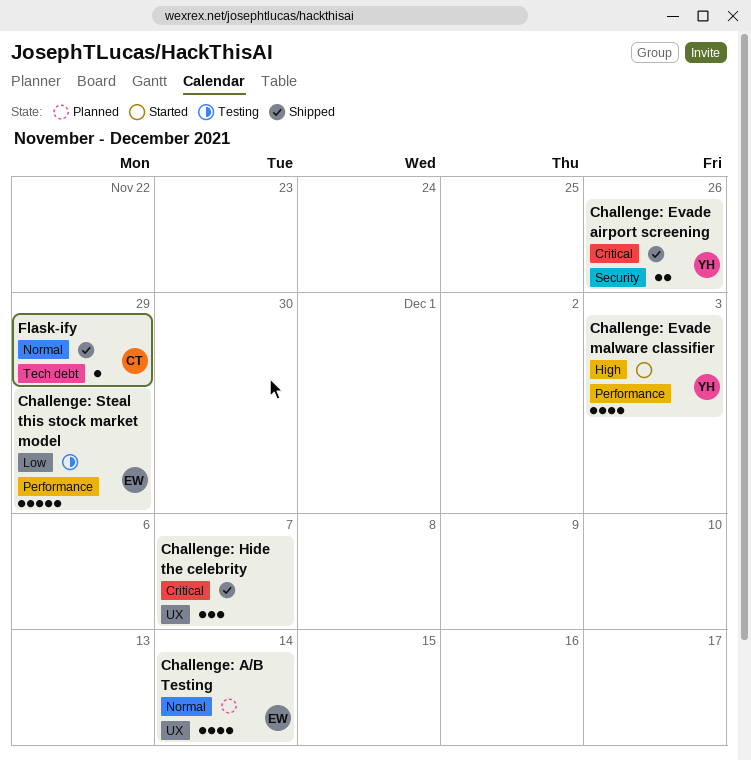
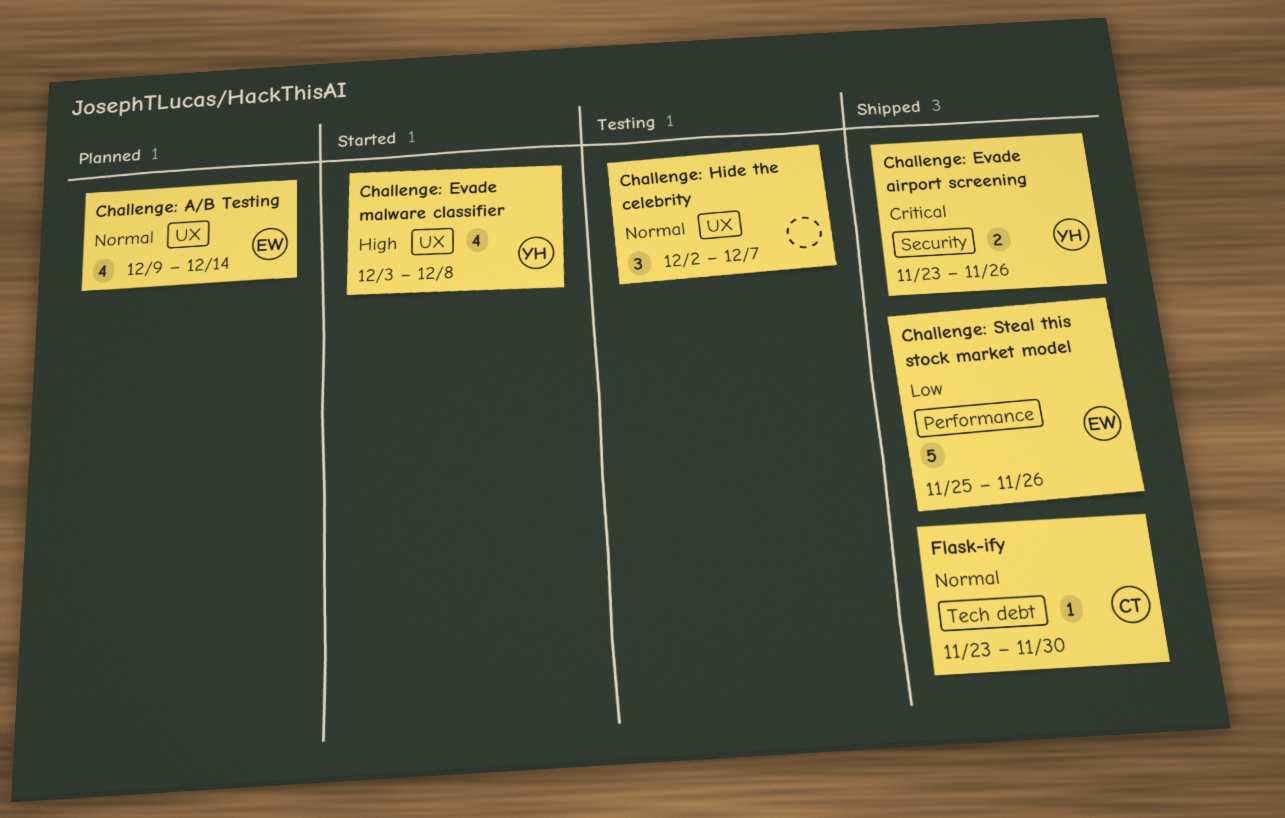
Challenge: Evade malware classifier, label: Performance -> UX
Challenge: Evade malware classifier, due: Dec 3 -> Dec 8
Challenge: Hide the celebrity, status: Shipped -> Testing
Challenge: Hide the celebrity, priority: Critical -> Normal
Challenge: Steal this stock market model, status: Testing -> Shipped
Challenge: Steal this stock market model, due: Nov 29 -> Nov 26
Flask-ify, due: Nov 29 -> Nov 30

